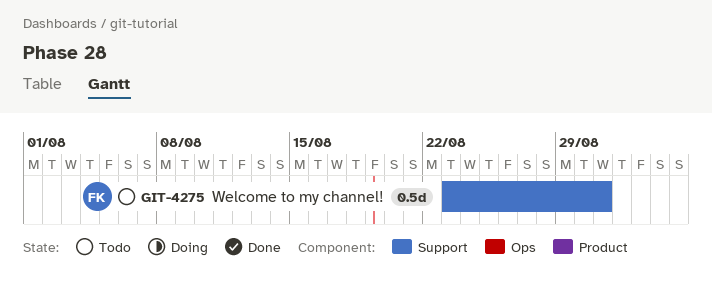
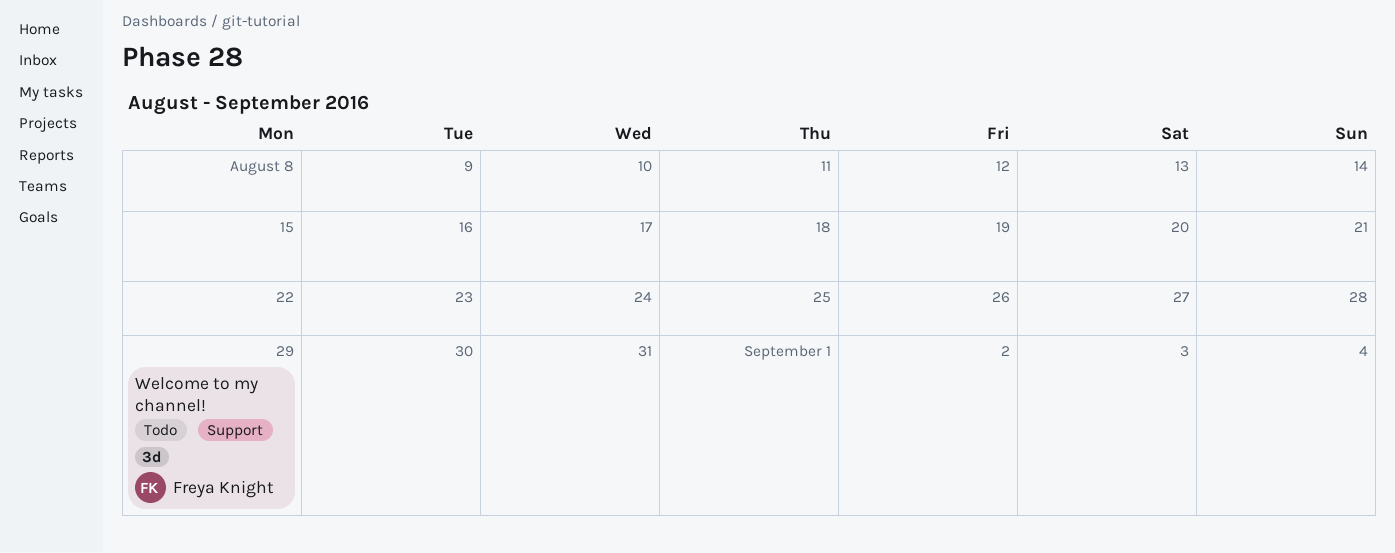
Welcome to my channel!, estimate: 0.5d -> 3d
Welcome to my channel!, due: Aug 31 -> Aug 29

